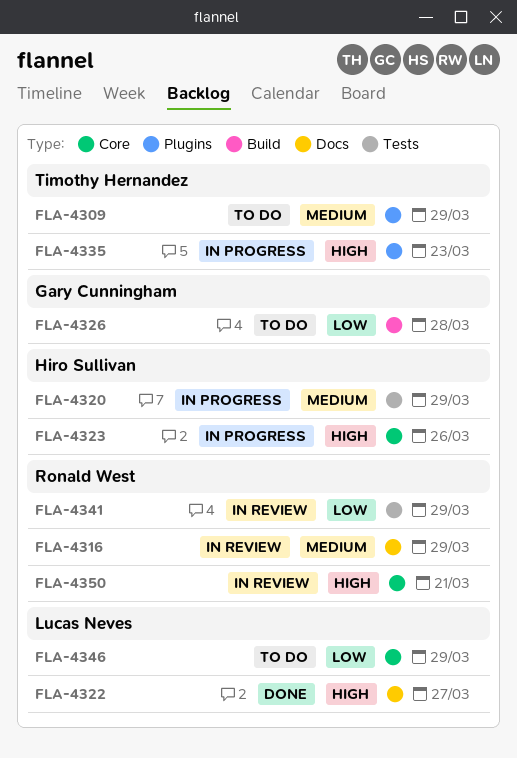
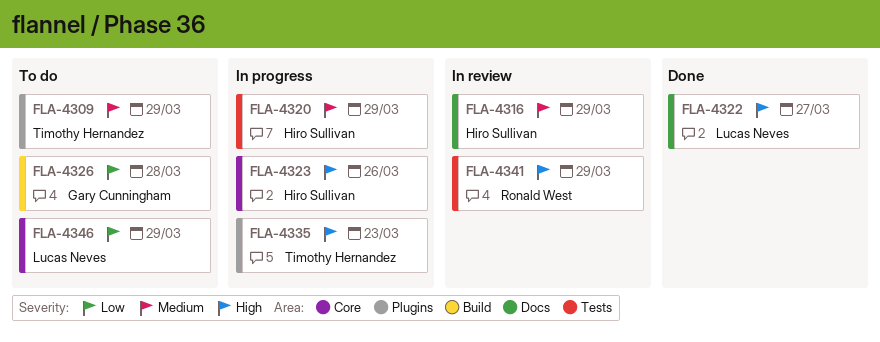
FLA-4316, owner: Ronald West -> Hiro Sullivan
FLA-4341, priority: Low -> High
FLA-4350: present -> none

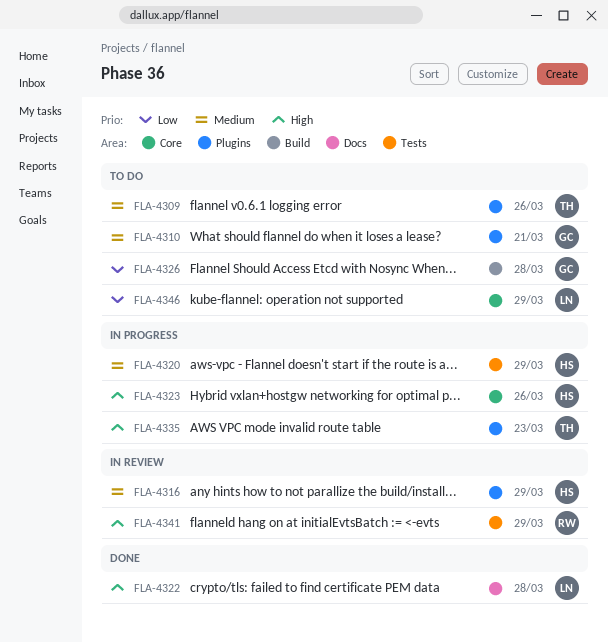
FLA-4309, due: Mar 29 -> Mar 26
FLA-4310: none -> present
FLA-4316, label: Docs -> Plugins
FLA-4322, due: Mar 27 -> Mar 28

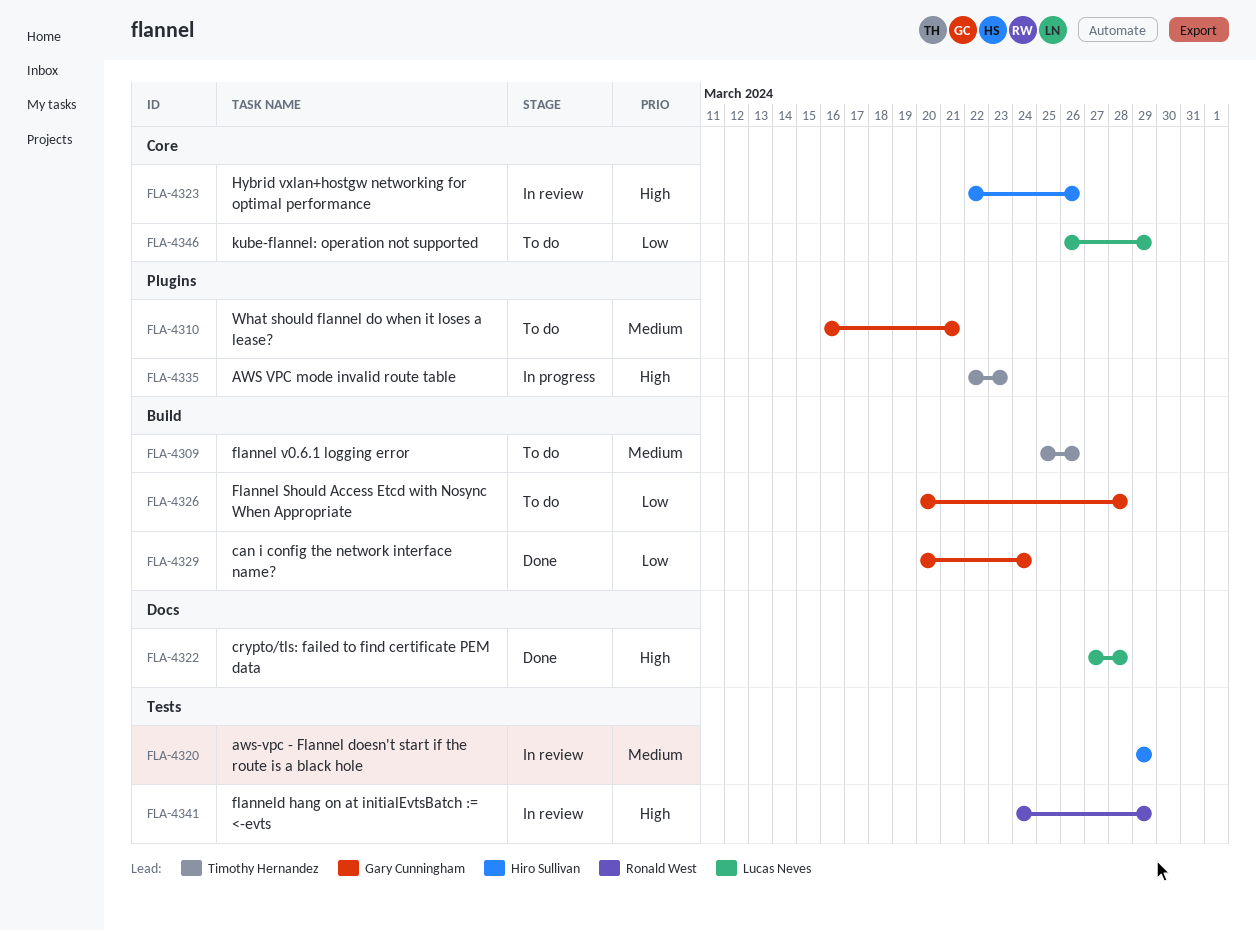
FLA-4309, label: Plugins -> Build
FLA-4316: present -> none
FLA-4320, status: In progress -> In review
FLA-4323, status: In progress -> In review
FLA-4329: none -> present

